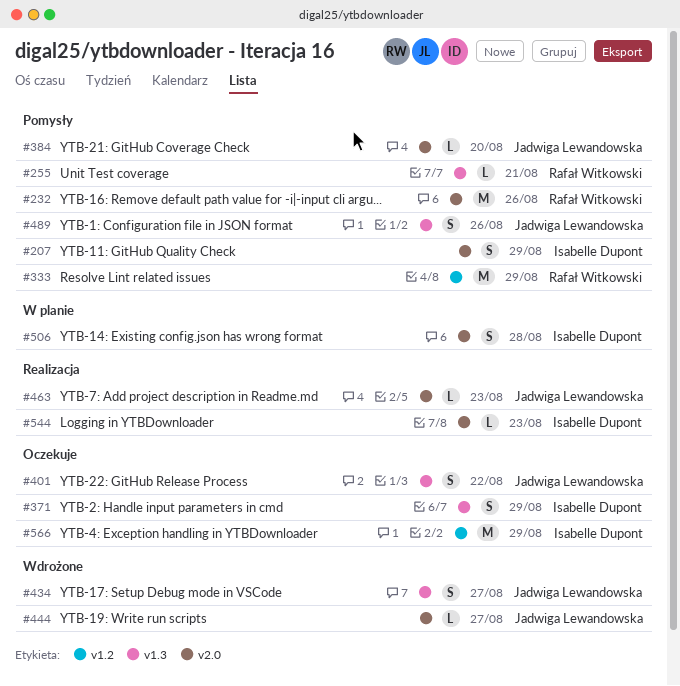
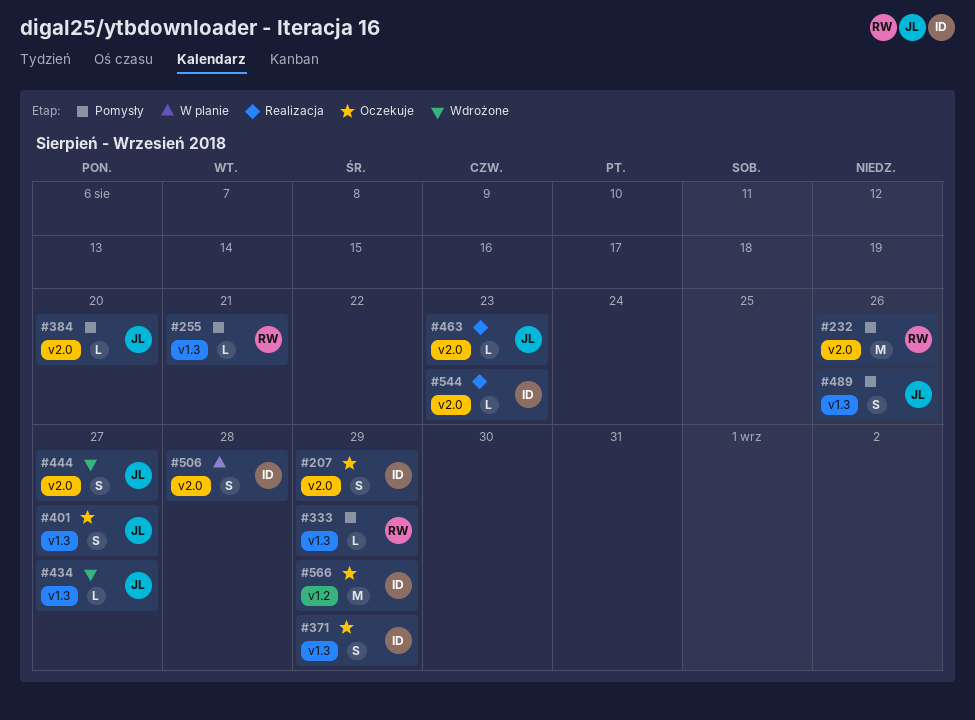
#207, status: Pomysły -> Oczekuje
#333, label: v1.2 -> v1.3
#333, estimate: M -> L
#401, due: Aug 22 -> Aug 27
#434, estimate: S -> L
#444, estimate: L -> S

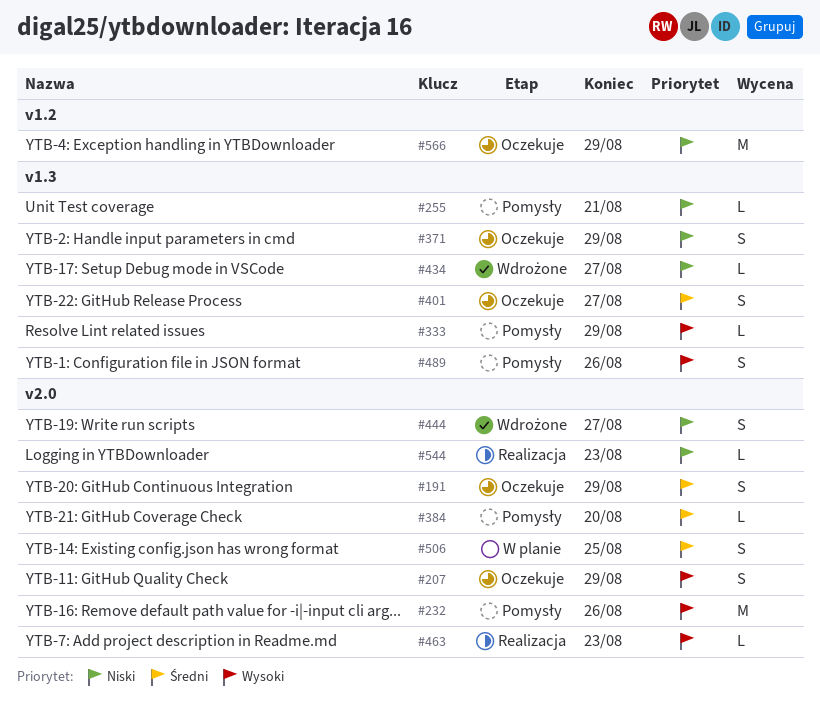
#191: none -> present
#506, due: Aug 28 -> Aug 25

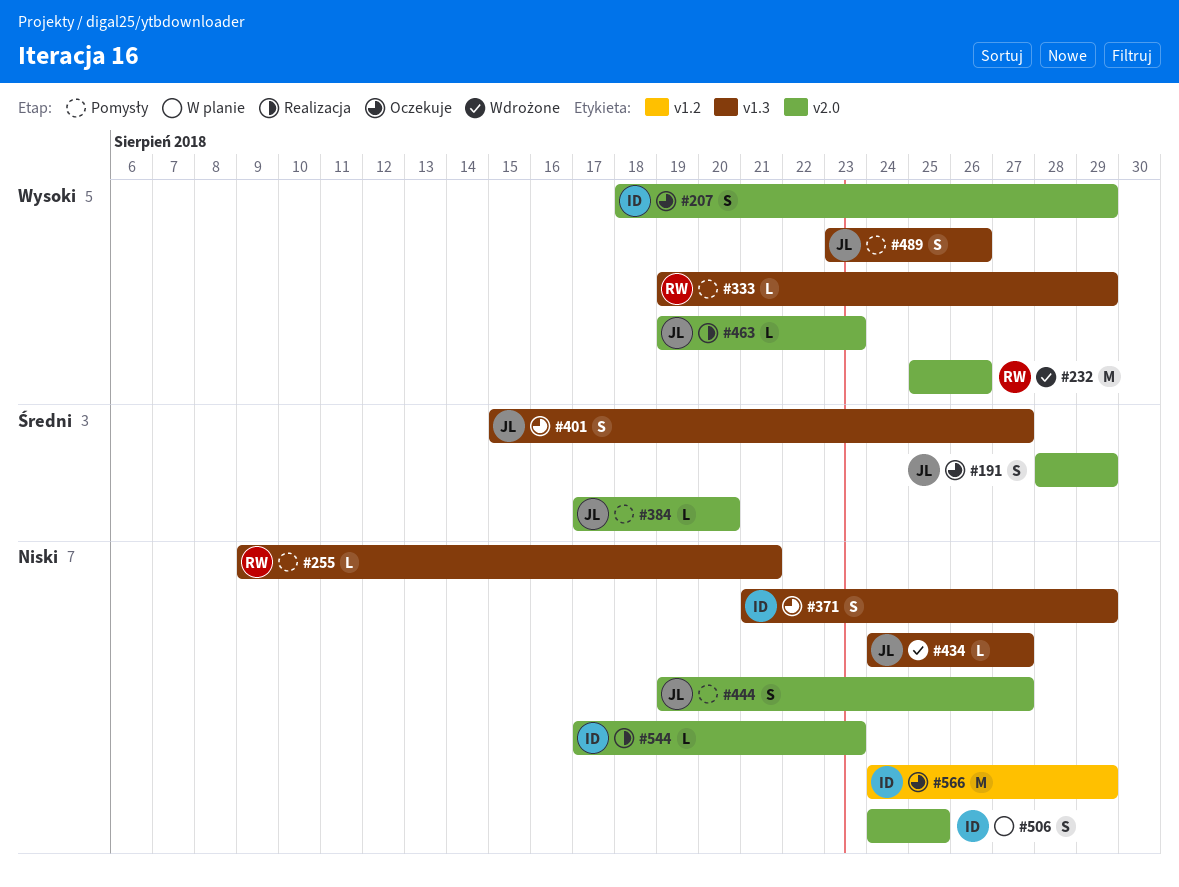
#232, status: Pomysły -> Wdrożone
#444, status: Wdrożone -> Pomysły
#506, priority: Średni -> Niski

